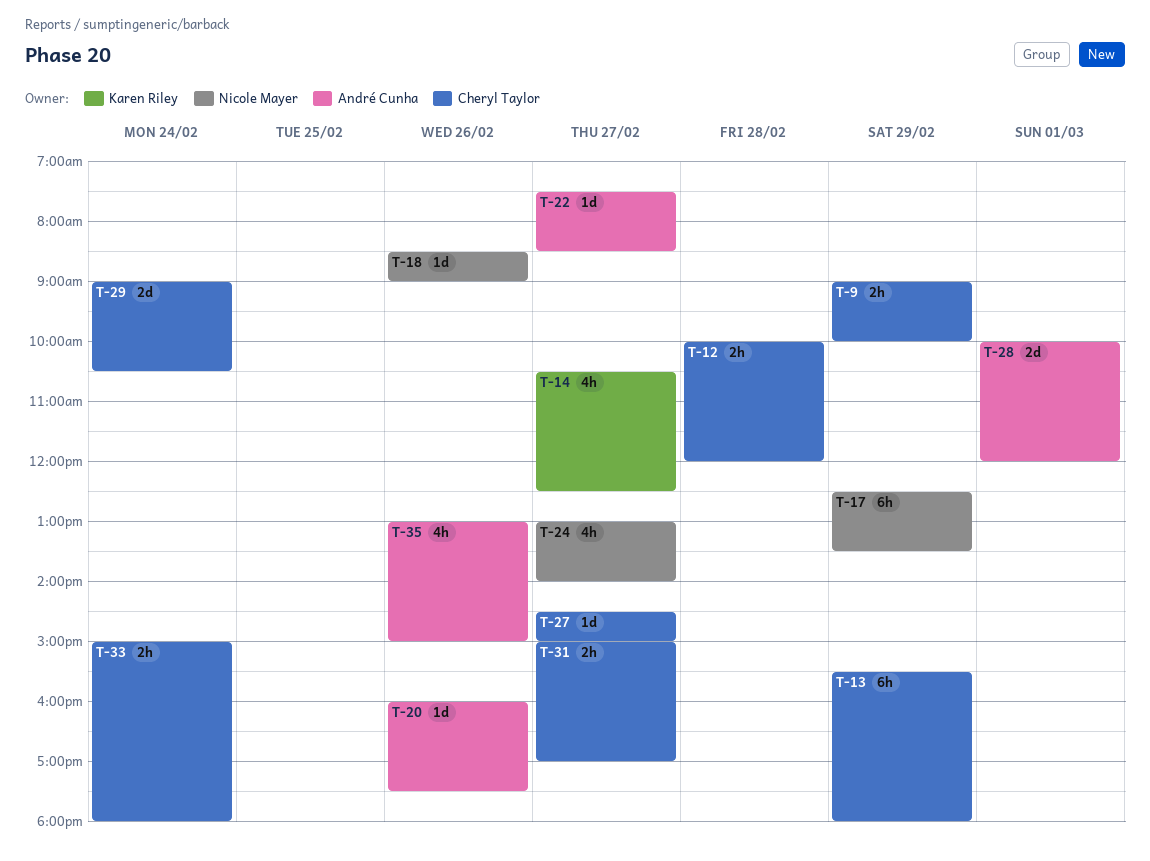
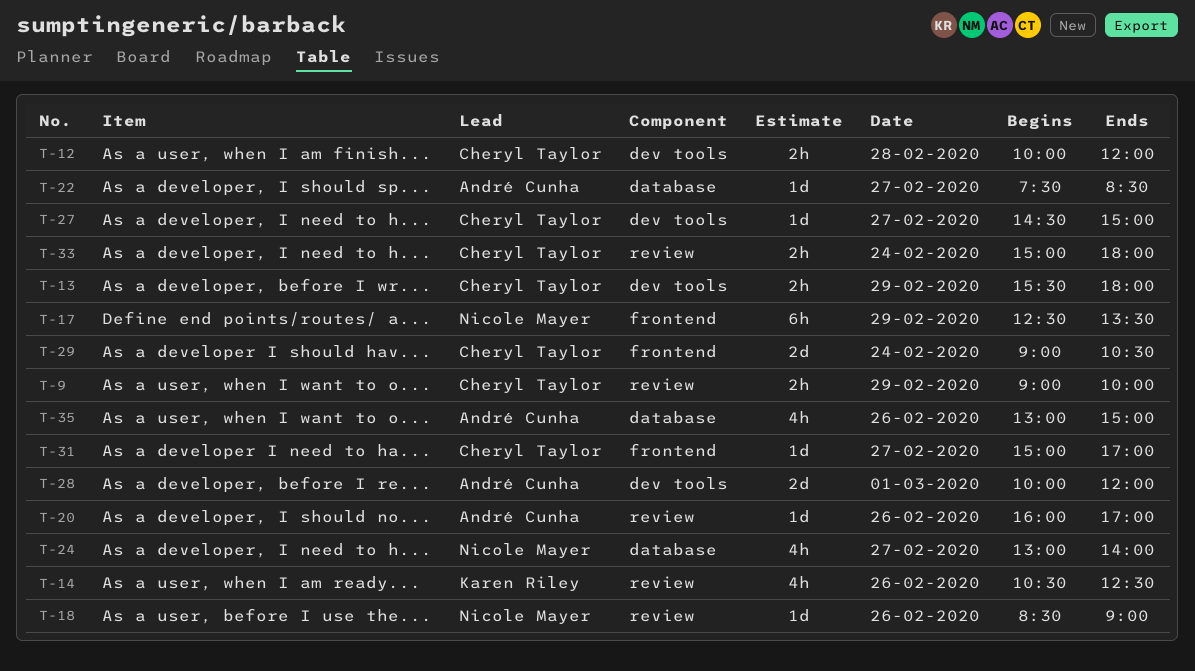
T-13, estimate: 6h -> 2h
T-14, day: Feb 27 -> Feb 26
T-20, ends: 17:30 -> 17:00
T-31, estimate: 2h -> 1d

